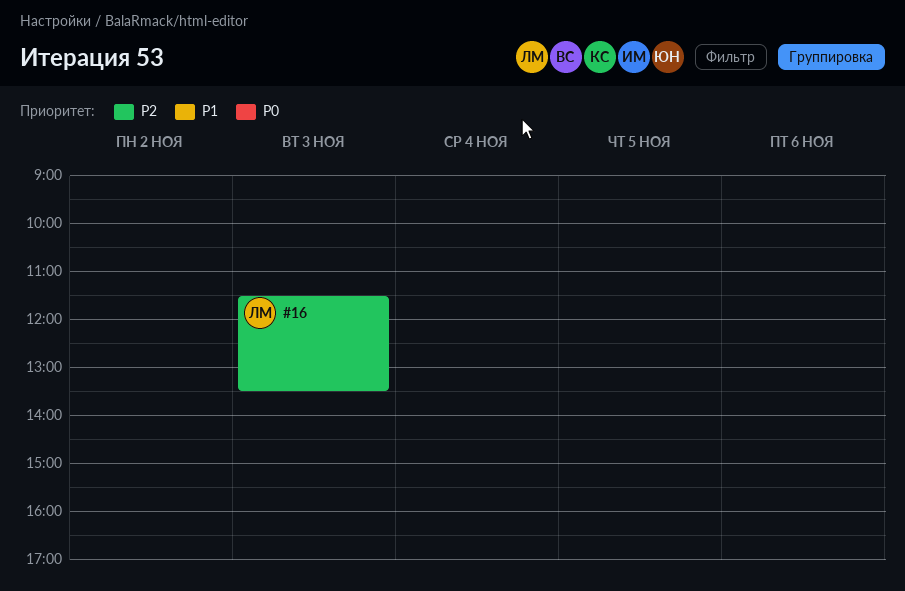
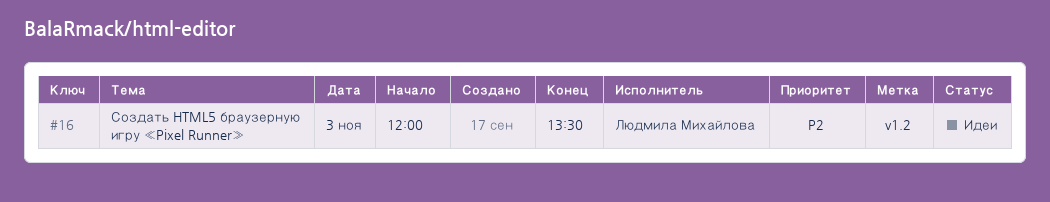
#16, begins: 11:30 -> 12:00

